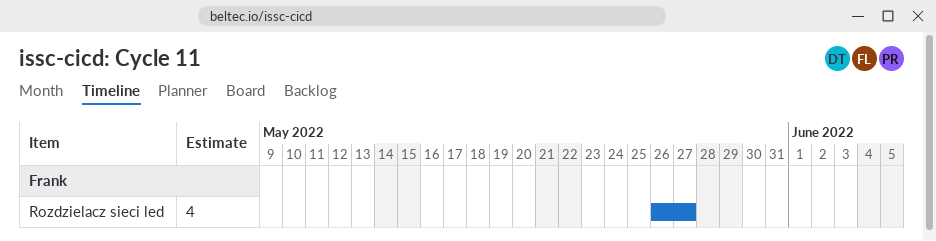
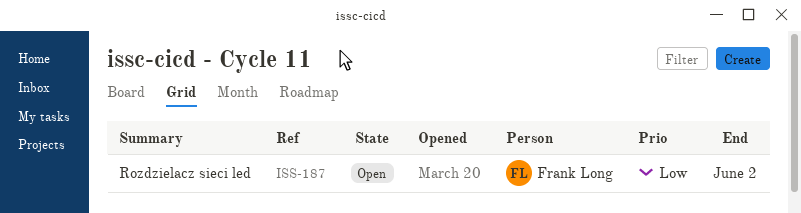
Rozdzielacz sieci led, due: May 27 -> Jun 2

